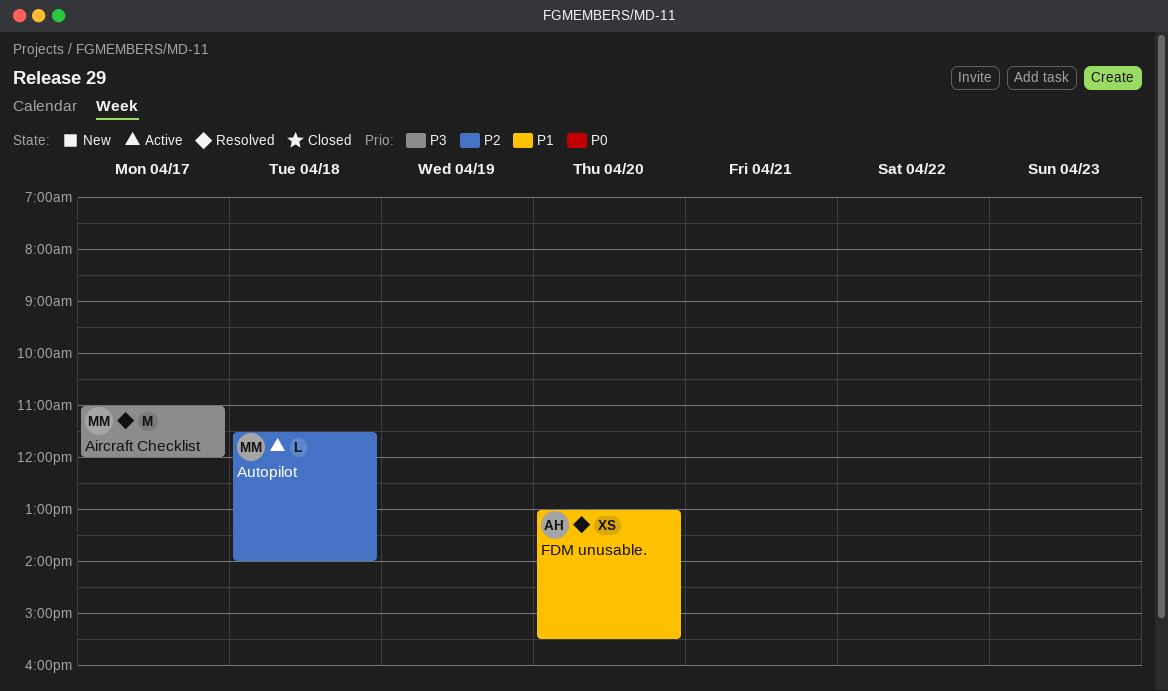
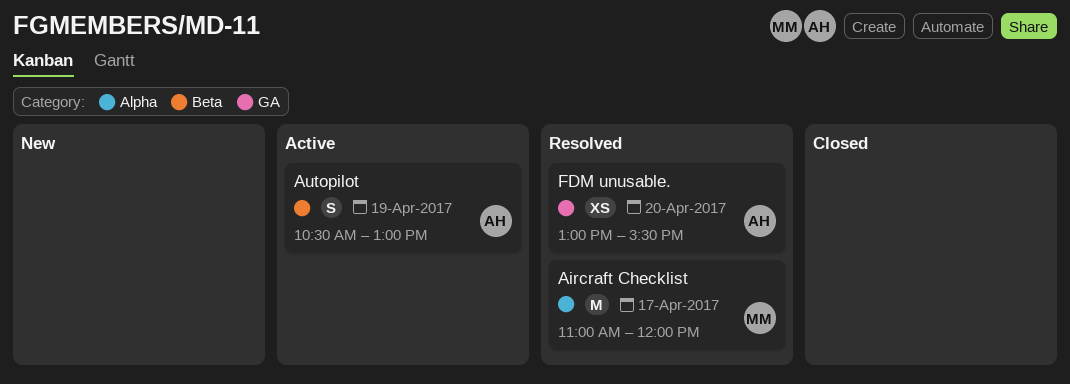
Autopilot, owner: MM -> AH
Autopilot, estimate: L -> S
Autopilot, day: Apr 18 -> Apr 19
Autopilot, begins: 11:30 -> 10:30
Autopilot, ends: 14:00 -> 13:00

